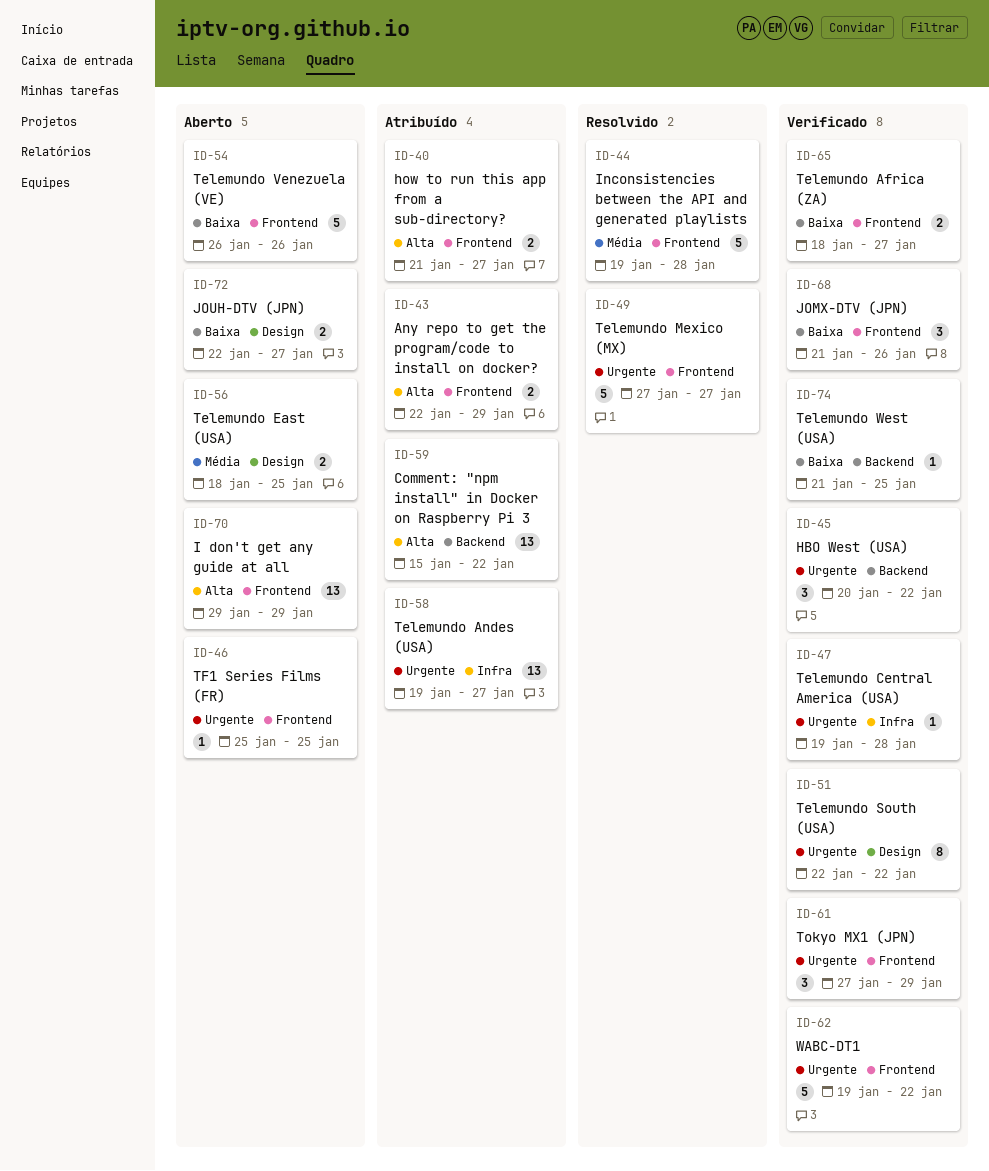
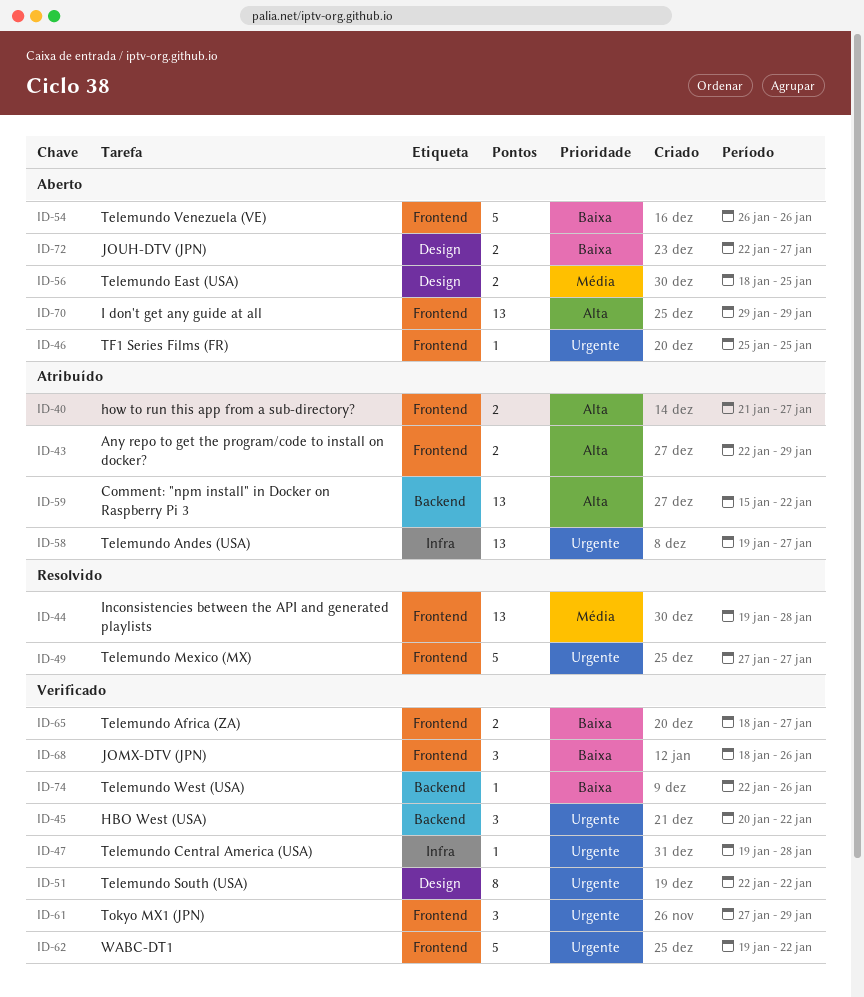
ID-44, estimate: 5 -> 13
ID-68, start: Jan 21 -> Jan 18
ID-74, start: Jan 21 -> Jan 22
ID-74, due: Jan 25 -> Jan 26

